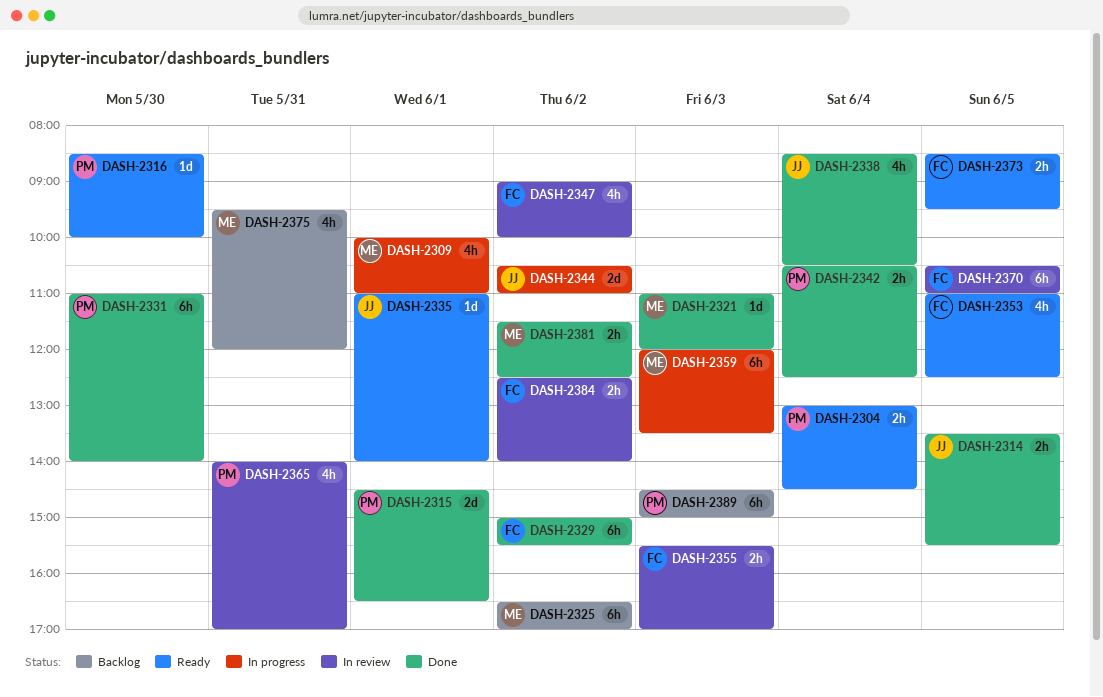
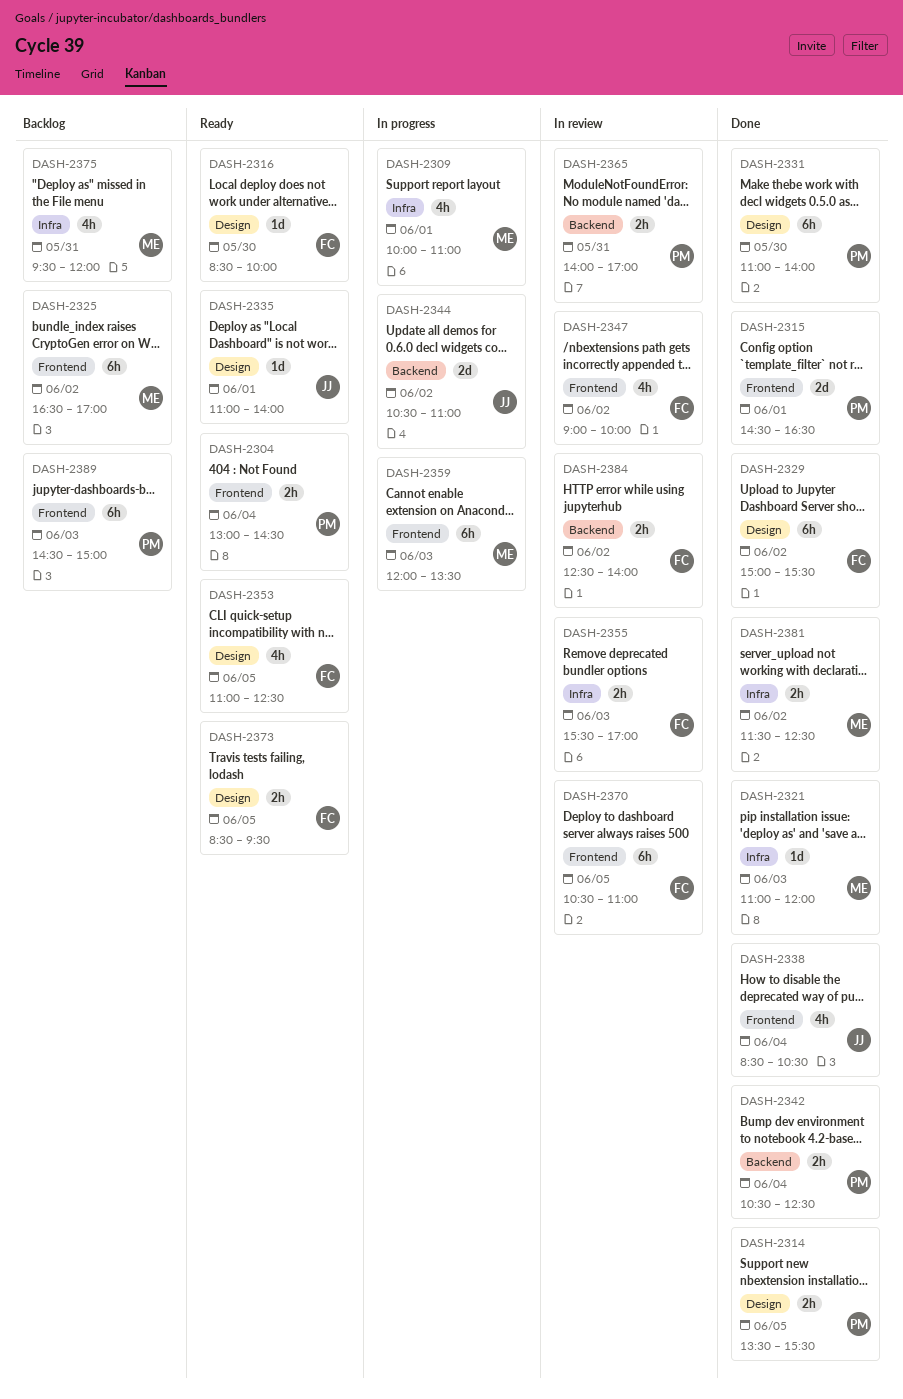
DASH-2314, owner: JJ -> PM
DASH-2316, owner: PM -> FC
DASH-2365, estimate: 4h -> 2h

